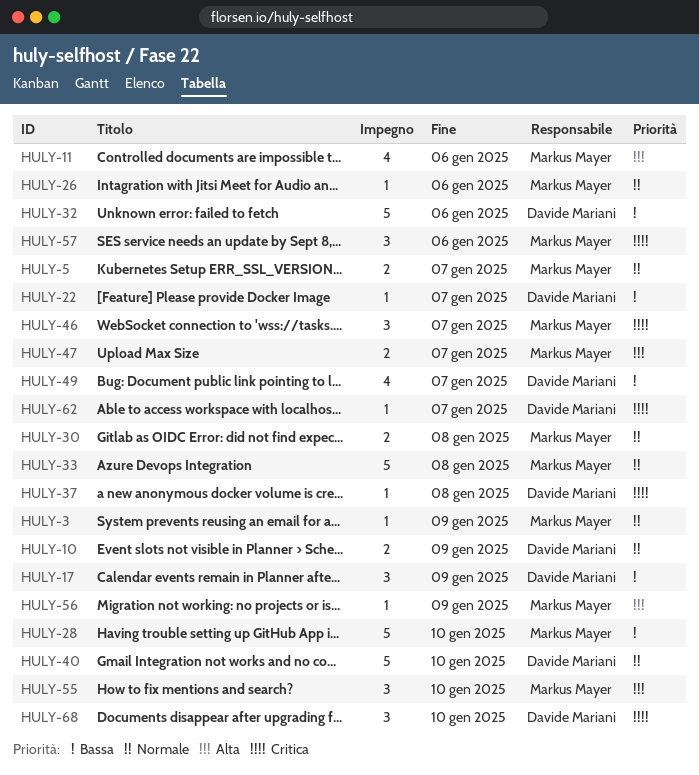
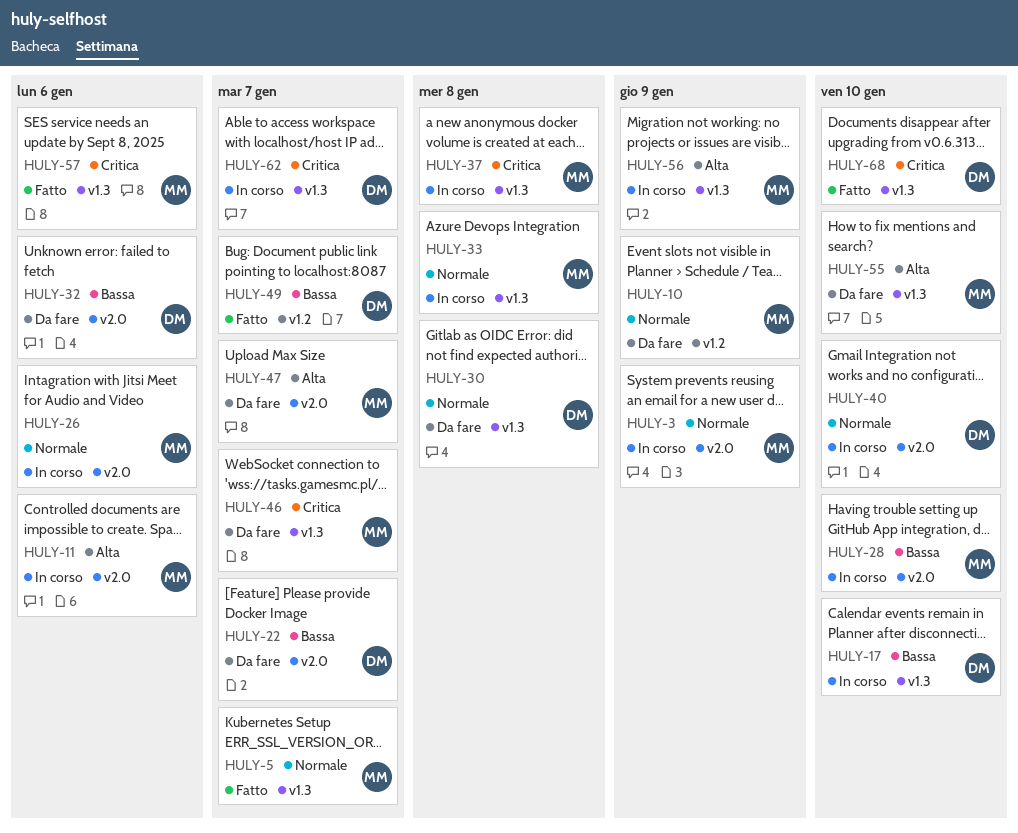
HULY-10, owner: Davide Mariani -> Markus Mayer
HULY-17, due: Jan 9 -> Jan 10
HULY-30, owner: Markus Mayer -> Davide Mariani
HULY-37, owner: Davide Mariani -> Markus Mayer

